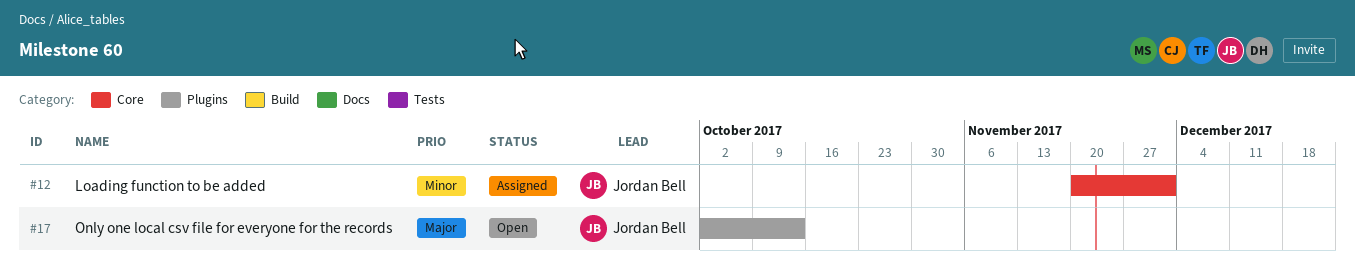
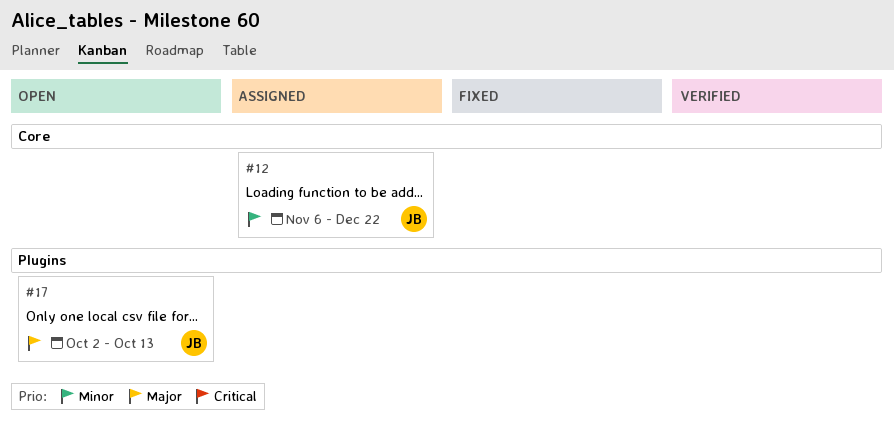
#12, start: Nov 20 -> Nov 6
#12, due: Dec 1 -> Dec 22

